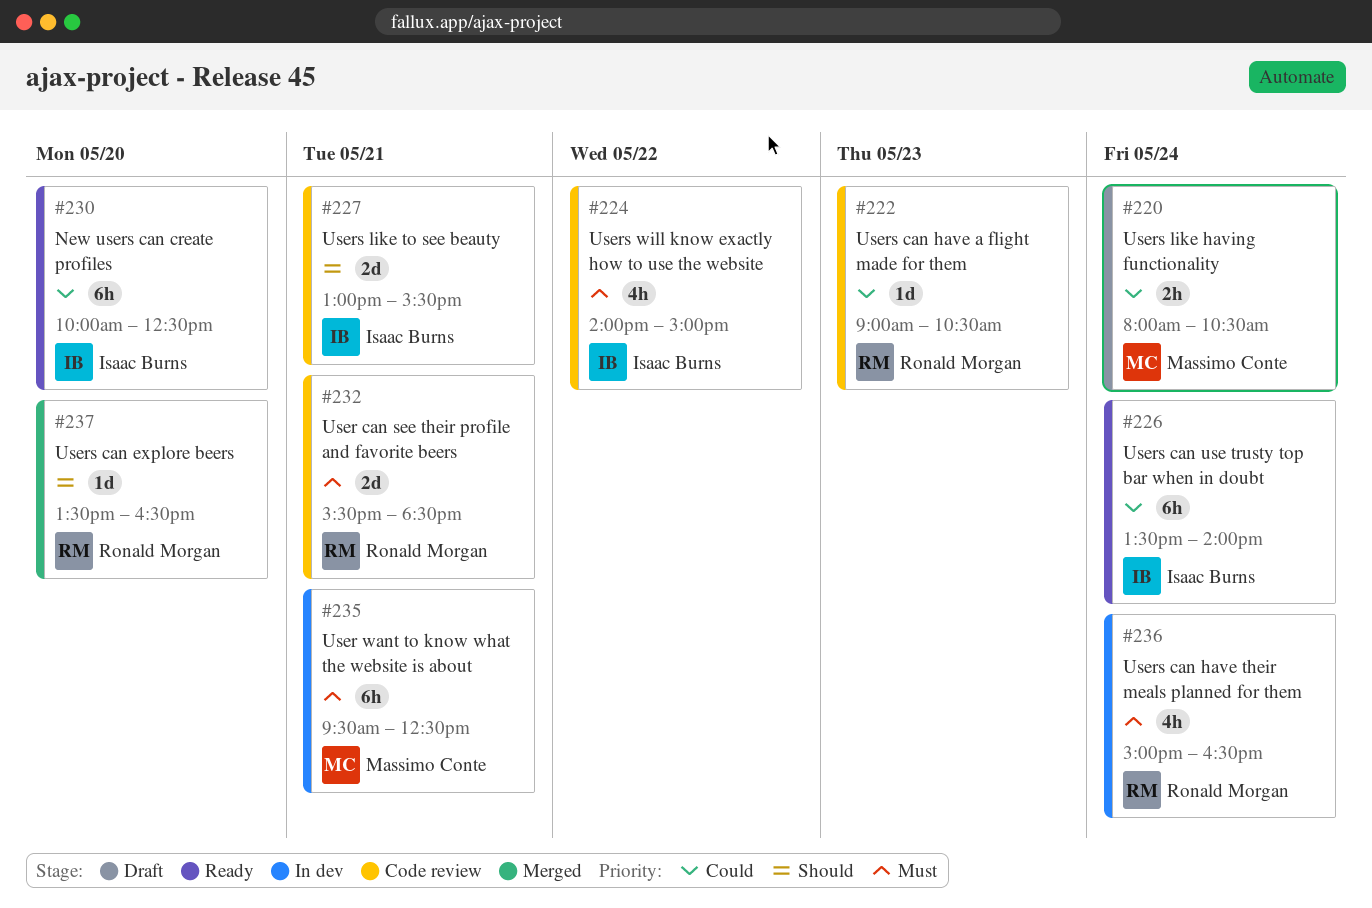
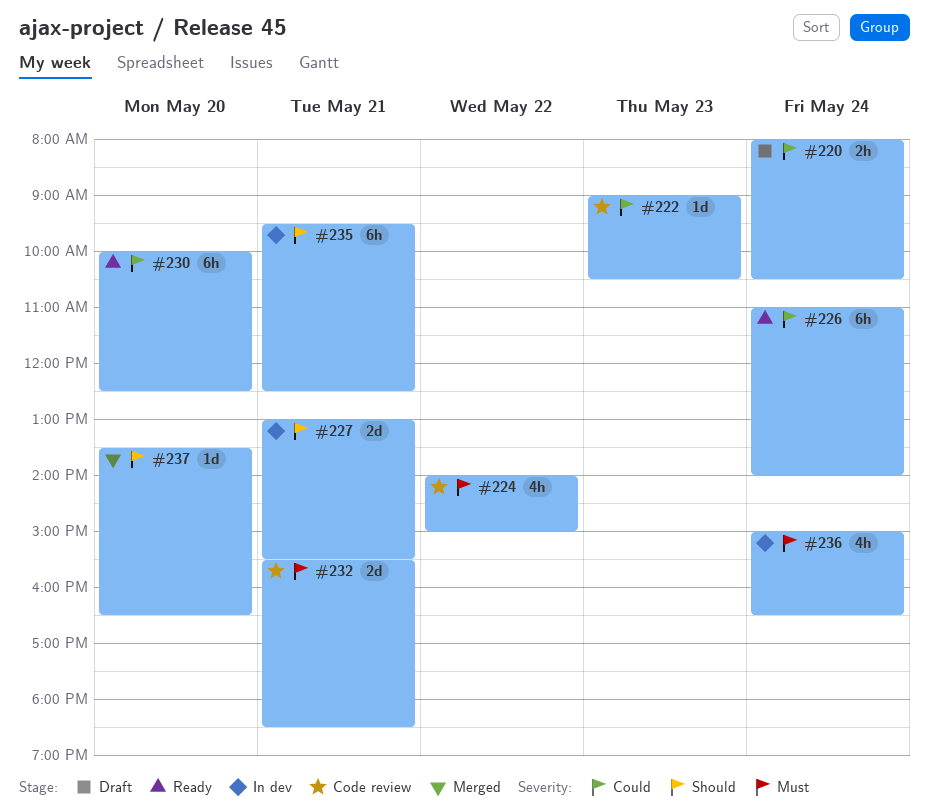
#226, begins: 13:30 -> 11:00
#227, status: Code review -> In dev
#235, priority: Must -> Should

